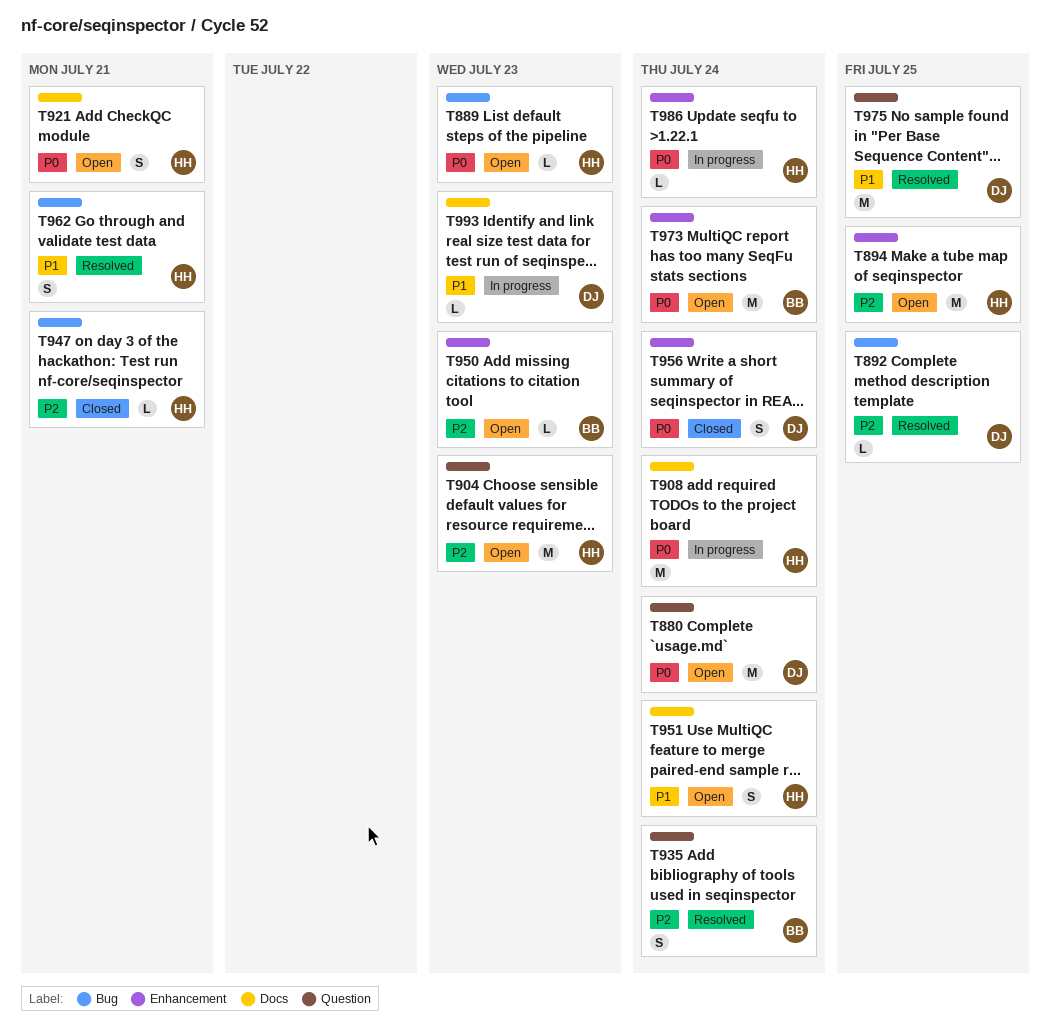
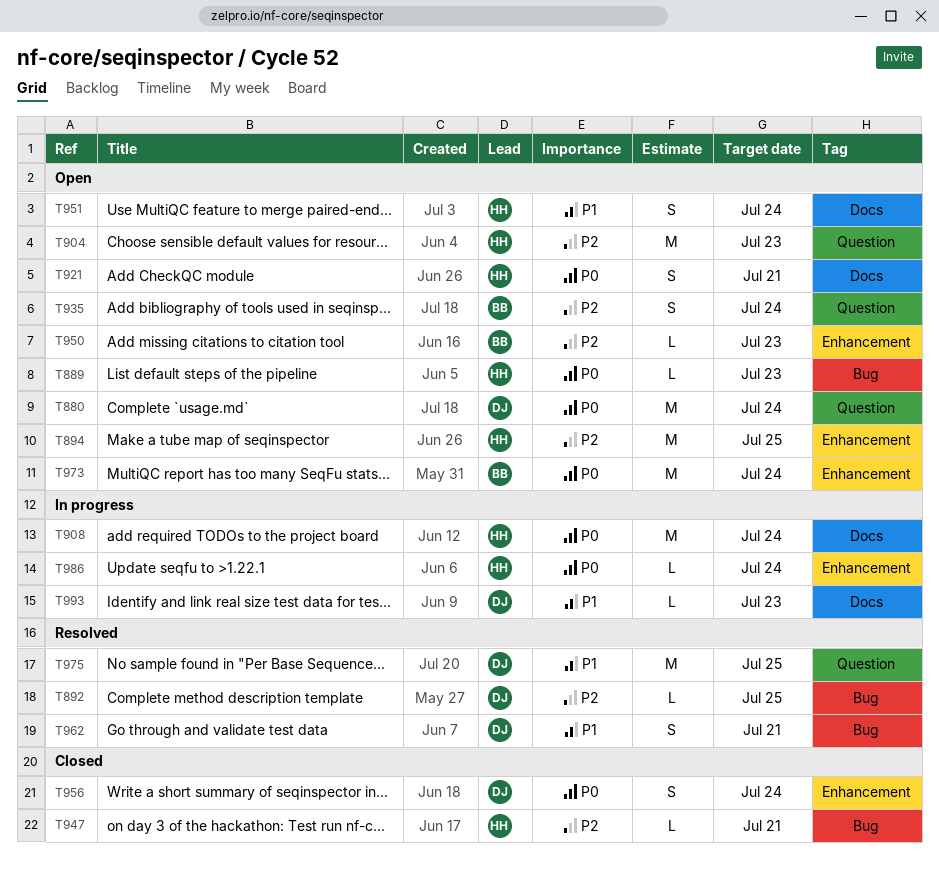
T935, status: Resolved -> Open
T962, owner: HH -> DJ

